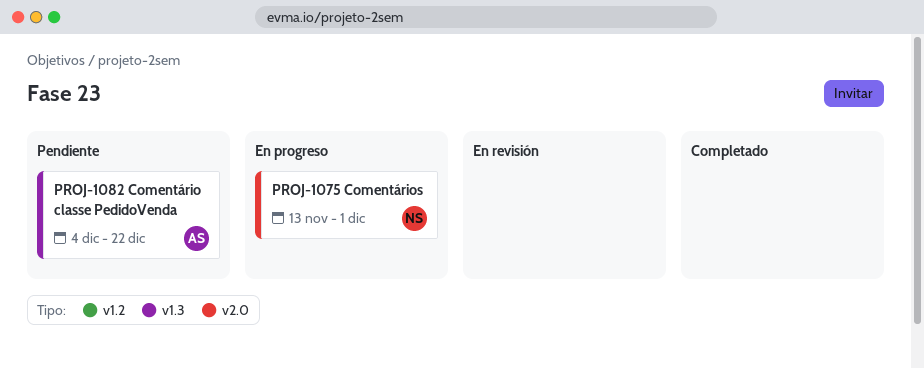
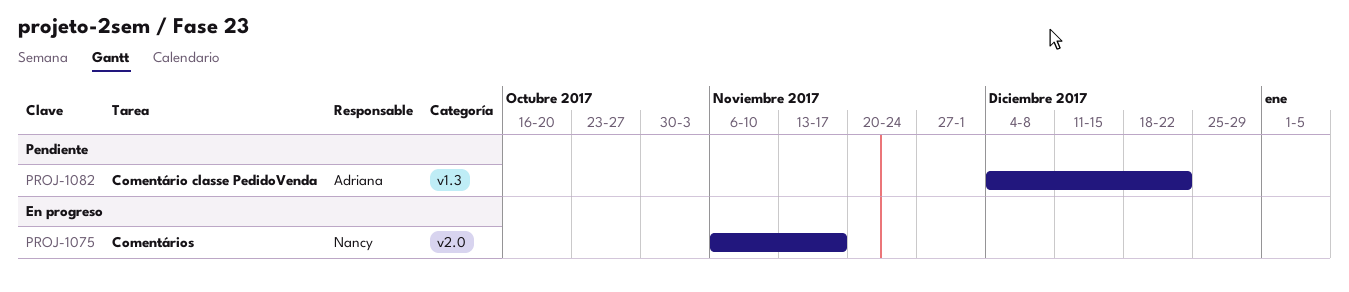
PROJ-1075, start: Nov 13 -> Nov 6
PROJ-1075, due: Dec 1 -> Nov 17

